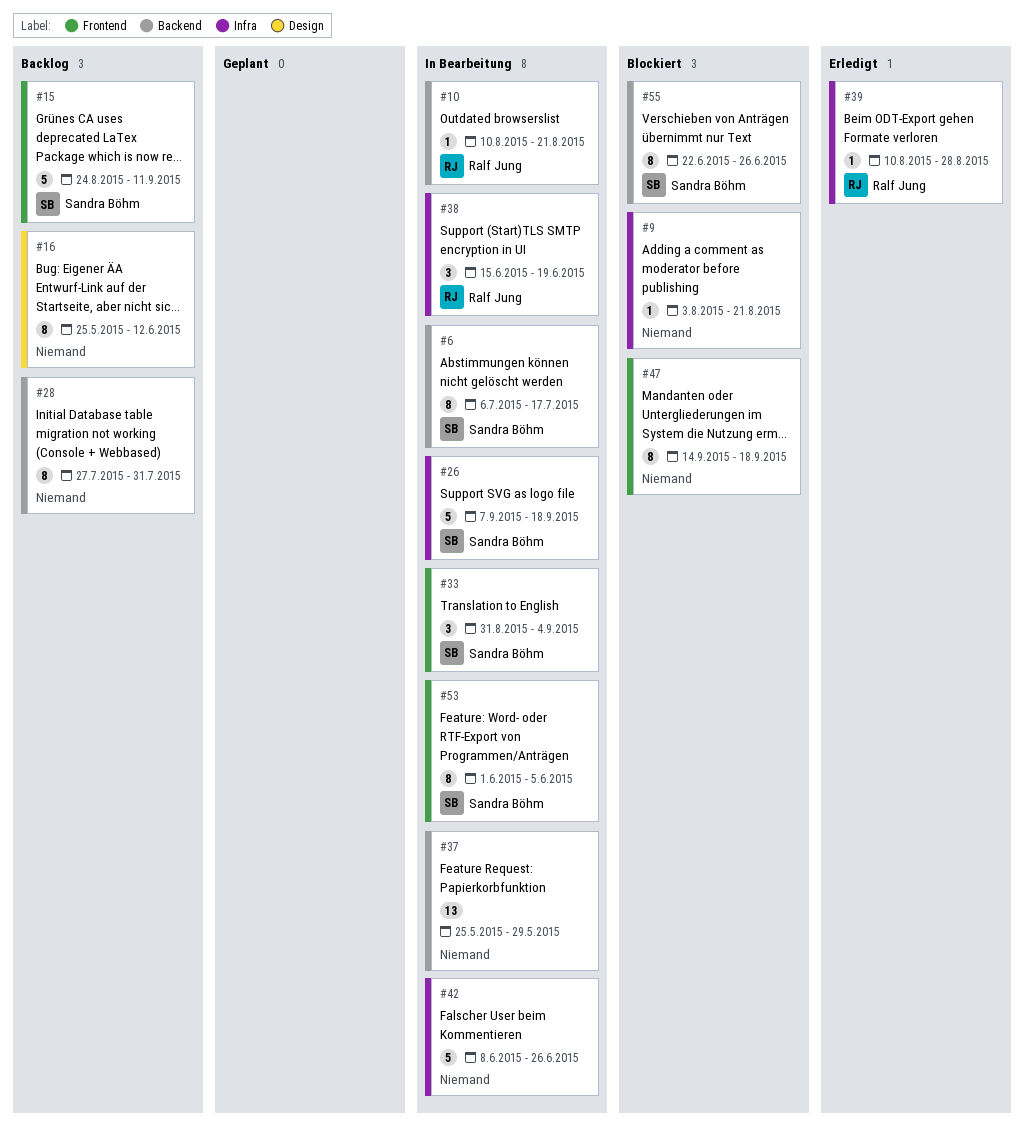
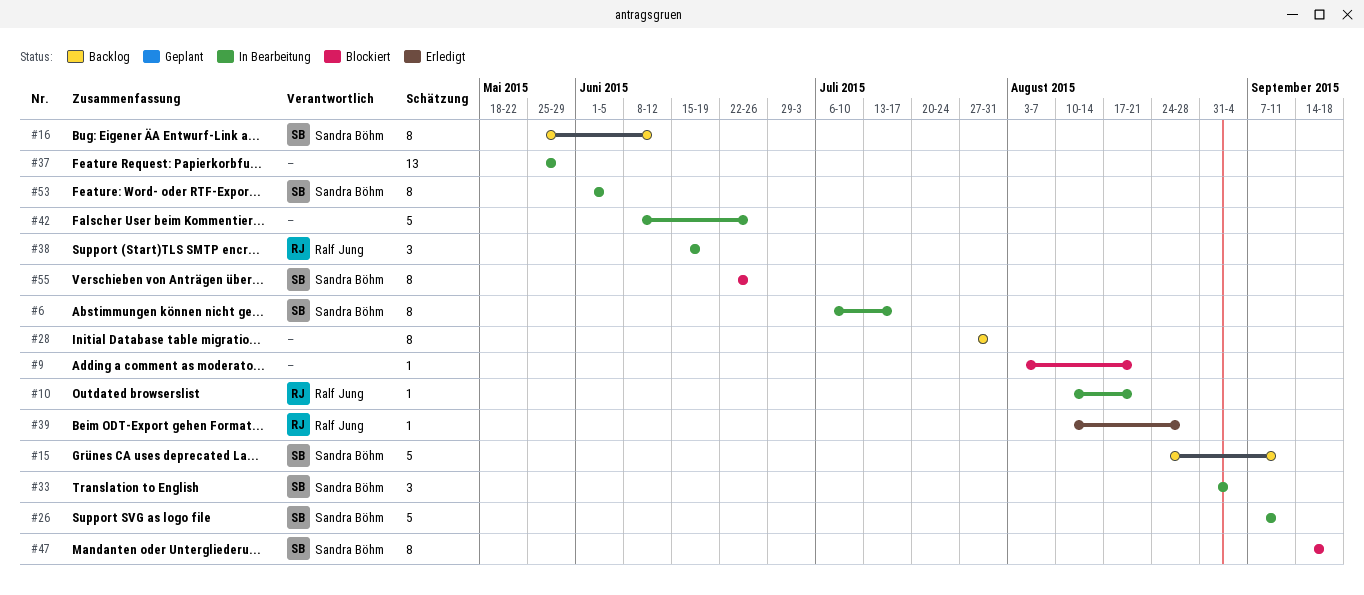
#16, owner: none -> Sandra Böhm
#26, due: Sep 18 -> Sep 11
#47, owner: none -> Sandra Böhm

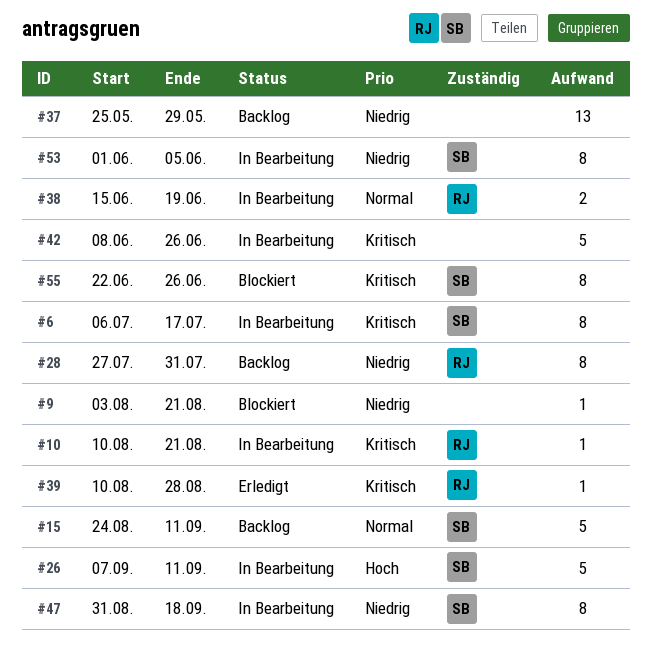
#16: present -> none
#28, owner: none -> Ralf Jung
#33: present -> none
#37, status: In Bearbeitung -> Backlog
#38, estimate: 3 -> 2
#47, status: Blockiert -> In Bearbeitung
#47, start: Sep 14 -> Aug 31

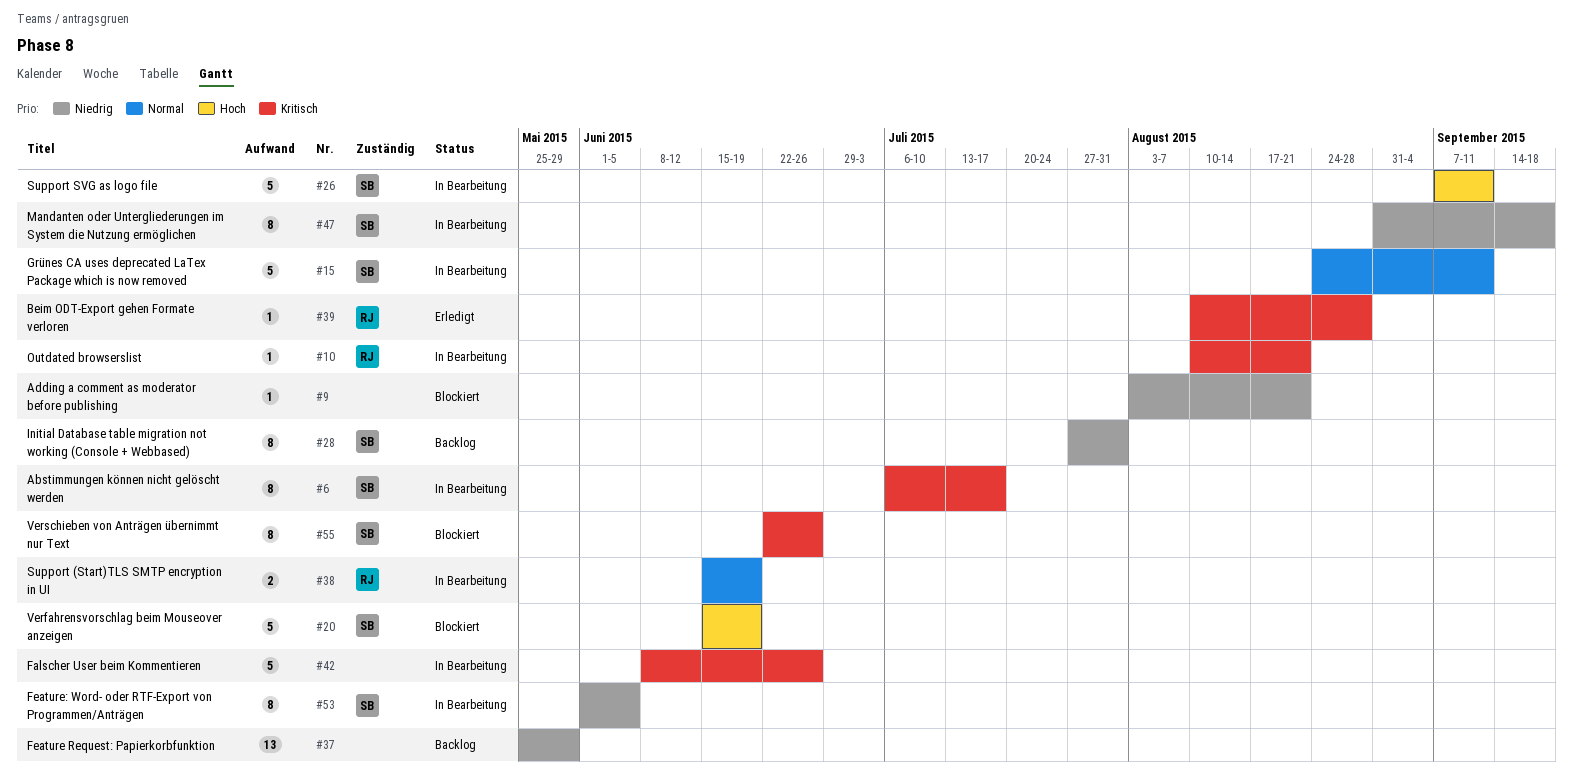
#15, status: Backlog -> In Bearbeitung
#20: none -> present
#28, owner: RJ -> SB

